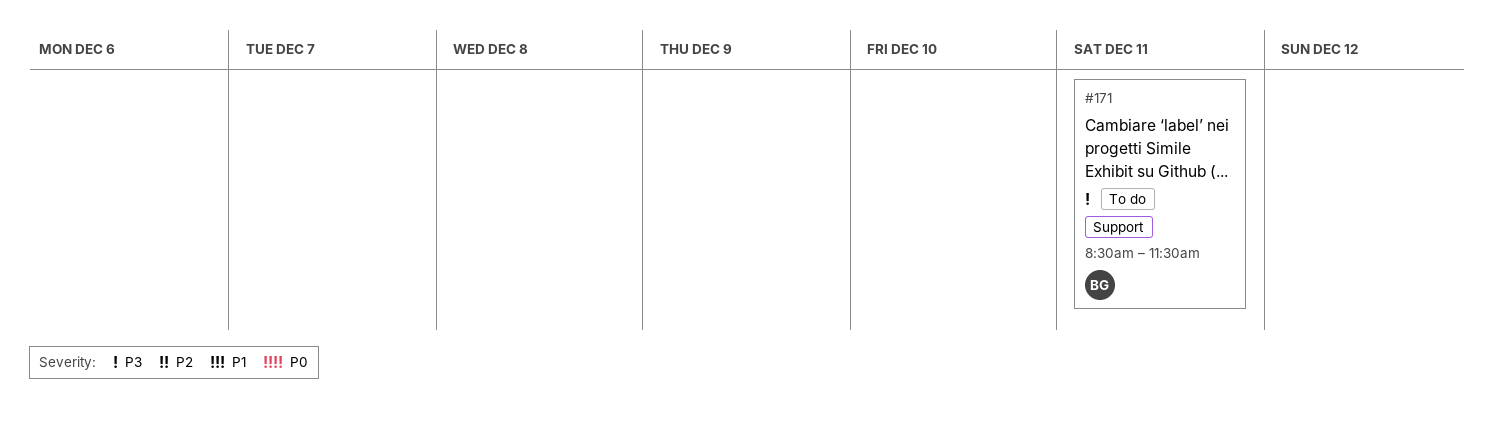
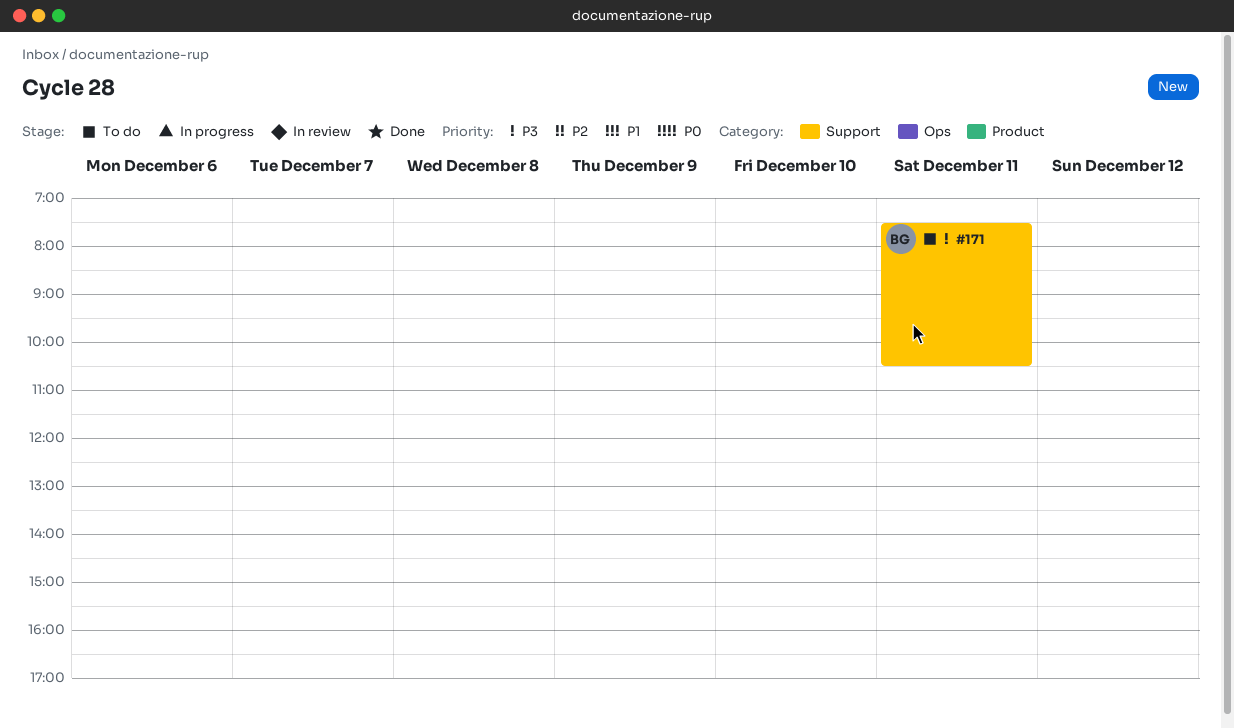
#171, begins: 08:30 -> 07:30
#171, ends: 11:30 -> 10:30

